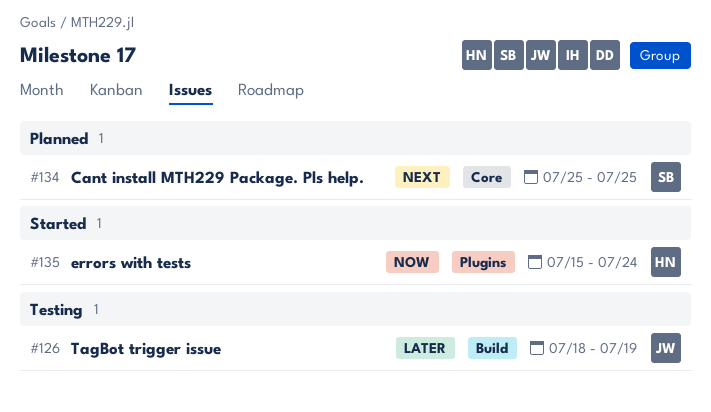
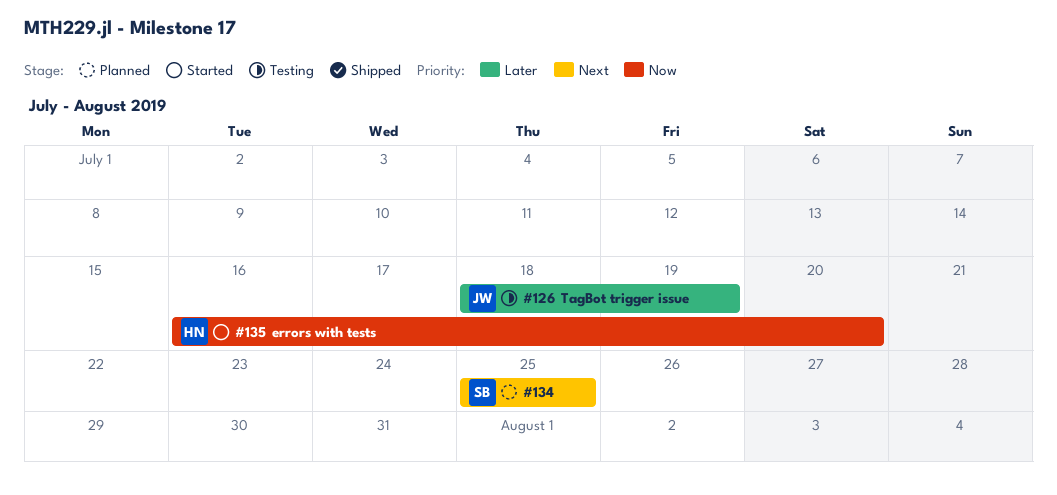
#135, start: Jul 15 -> Jul 16
#135, due: Jul 24 -> Jul 20

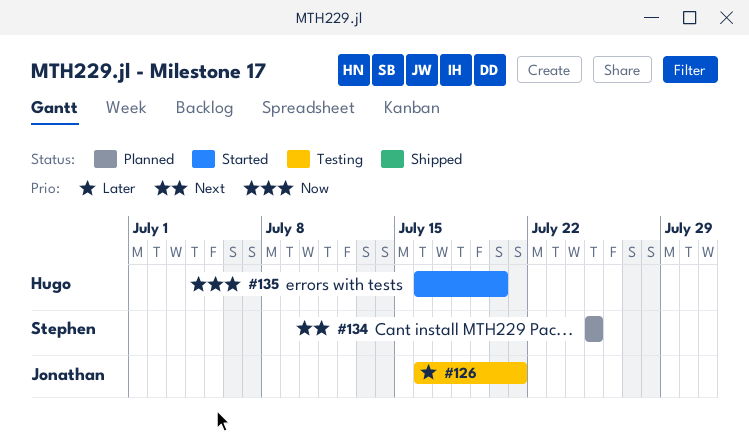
#126, start: Jul 18 -> Jul 16
#126, due: Jul 19 -> Jul 21

